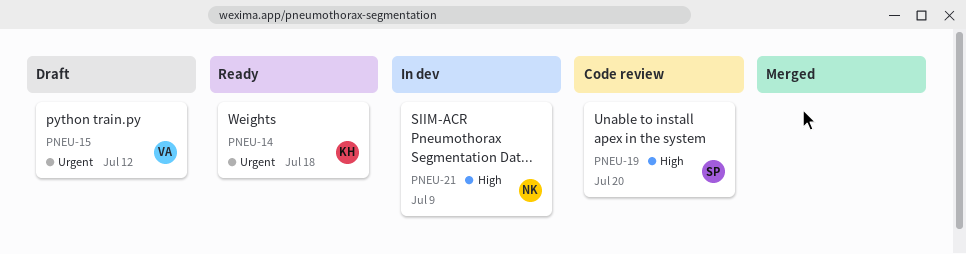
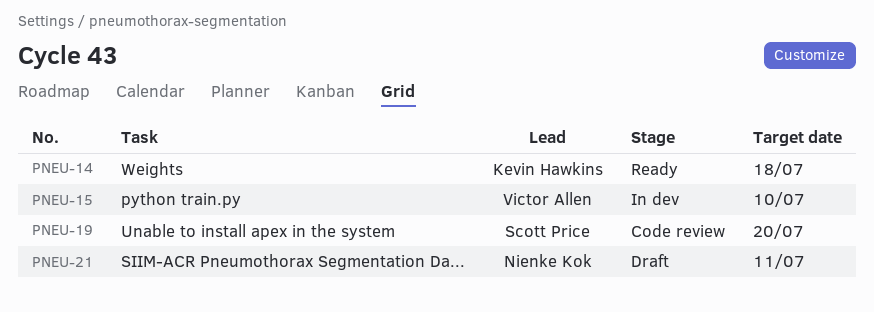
PNEU-15, status: Draft -> In dev
PNEU-15, due: Jul 12 -> Jul 10
PNEU-21, status: In dev -> Draft
PNEU-21, due: Jul 9 -> Jul 11

